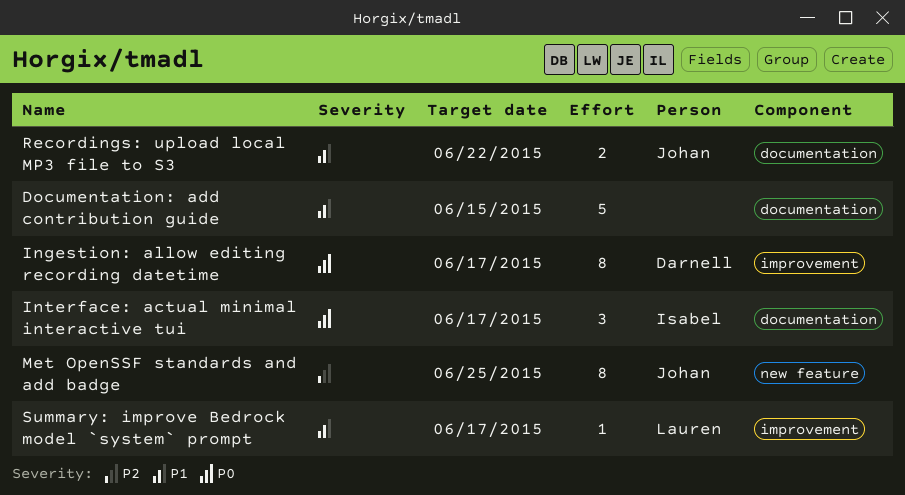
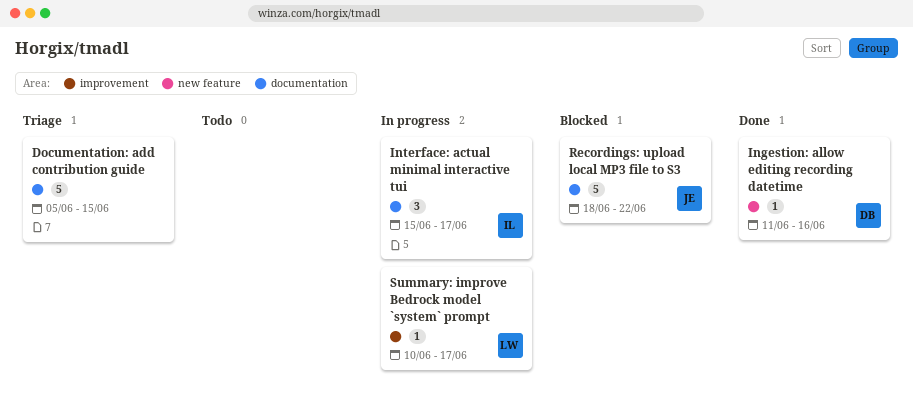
Ingestion: allow editing recording datetime, label: improvement -> new feature
Ingestion: allow editing recording datetime, estimate: 8 -> 1
Ingestion: allow editing recording datetime, due: Jun 17 -> Jun 16
Met OpenSSF standards and add badge: present -> none
Recordings: upload local MP3 file to S3, estimate: 2 -> 5

